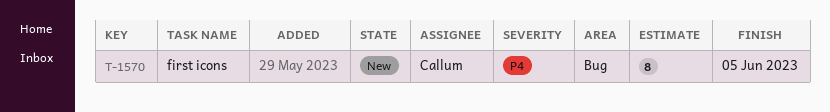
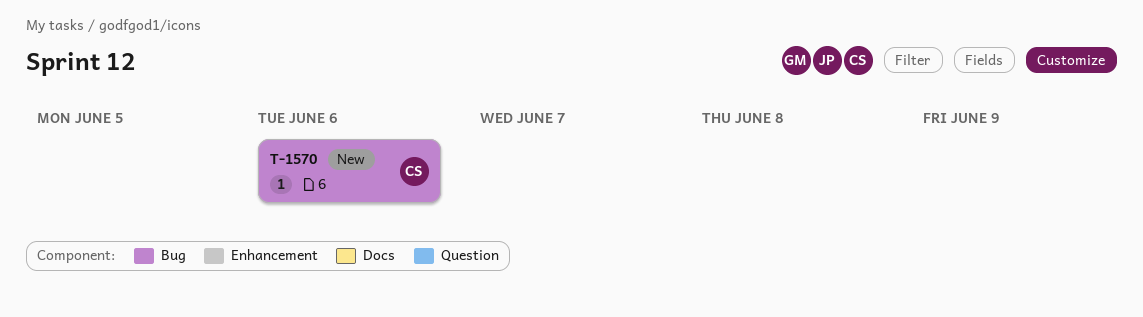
T-1570, estimate: 8 -> 1
T-1570, due: Jun 5 -> Jun 6

